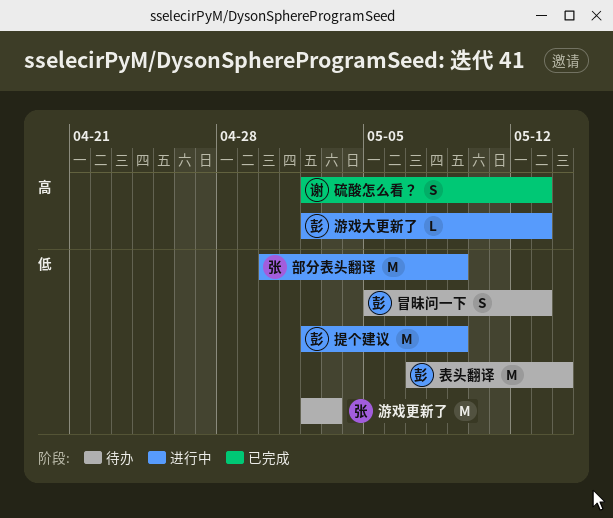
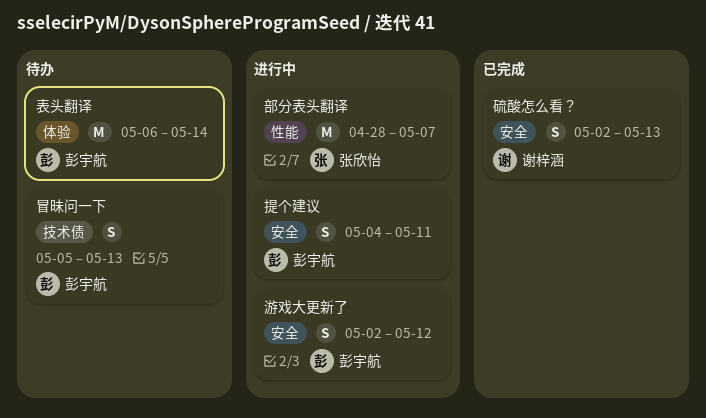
提个建议, estimate: M -> S
提个建议, start: May 2 -> May 4
提个建议, due: May 9 -> May 11
游戏大更新了, estimate: L -> S
游戏大更新了, due: May 13 -> May 12
游戏更新了: present -> none
表头翻译, start: May 7 -> May 6
部分表头翻译, start: Apr 30 -> Apr 28
部分表头翻译, due: May 9 -> May 7

